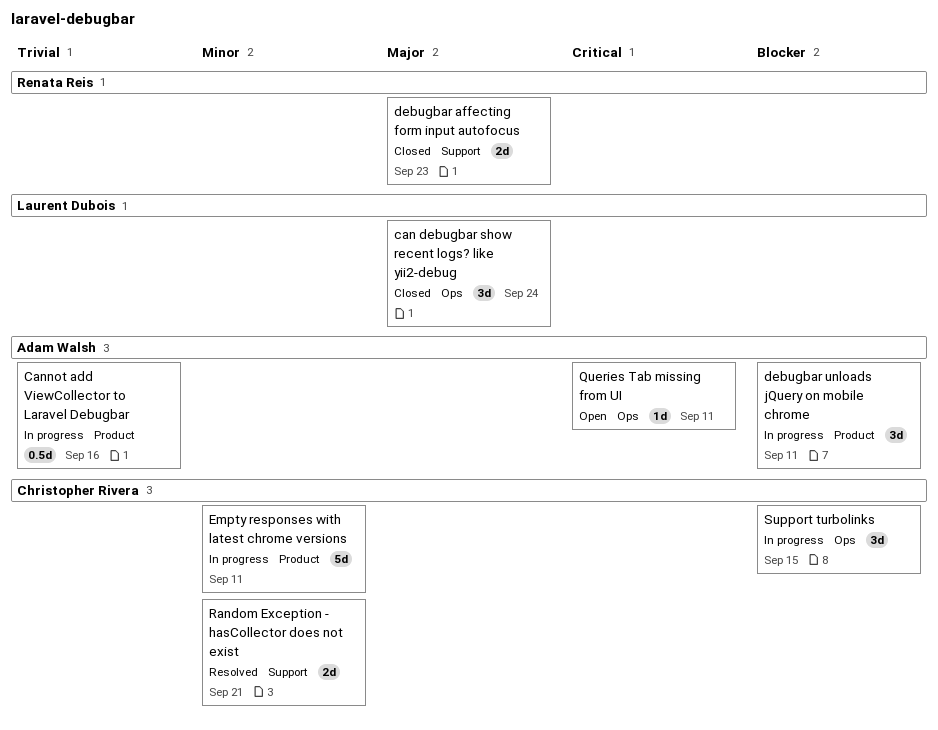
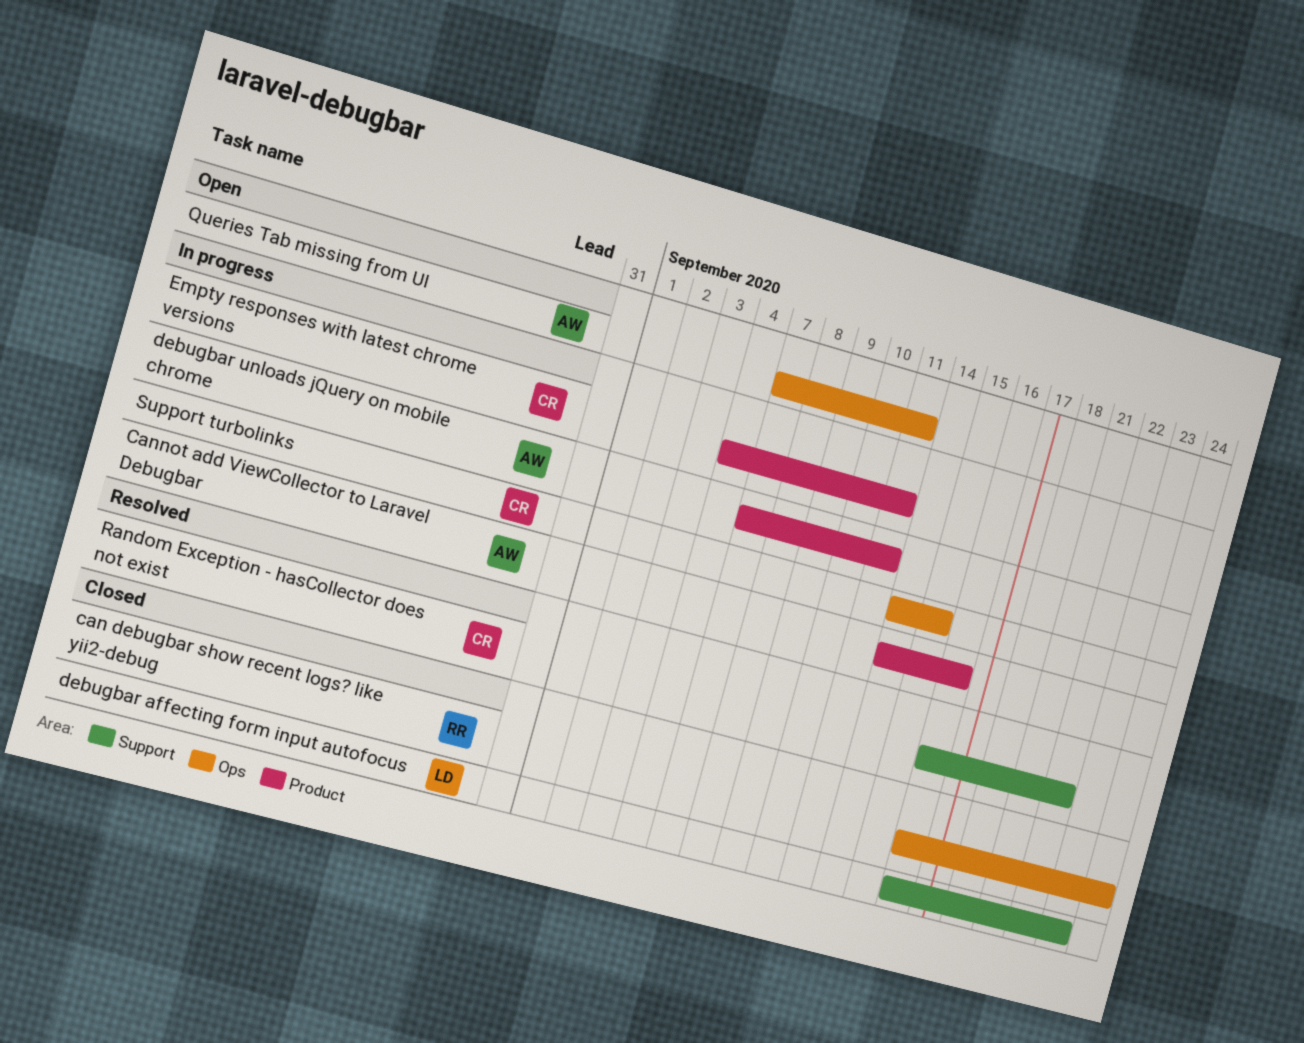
can debugbar show recent logs? like yii2-debug, owner: Laurent Dubois -> Renata Reis
debugbar affecting form input autofocus, owner: Renata Reis -> Laurent Dubois
Random Exception - hasCollector does not exist, due: Sep 21 -> Sep 22

